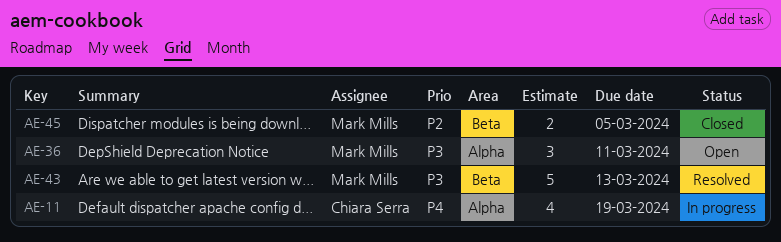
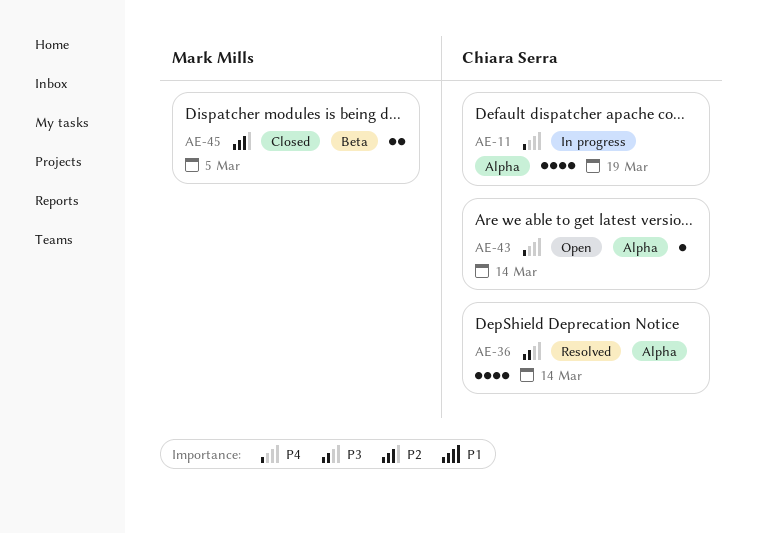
AE-36, status: Open -> Resolved
AE-36, owner: Mark Mills -> Chiara Serra
AE-36, estimate: 3 -> 4
AE-36, due: Mar 11 -> Mar 14
AE-43, status: Resolved -> Open
AE-43, owner: Mark Mills -> Chiara Serra
AE-43, priority: P3 -> P4
AE-43, label: Beta -> Alpha
AE-43, estimate: 5 -> 1
AE-43, due: Mar 13 -> Mar 14

